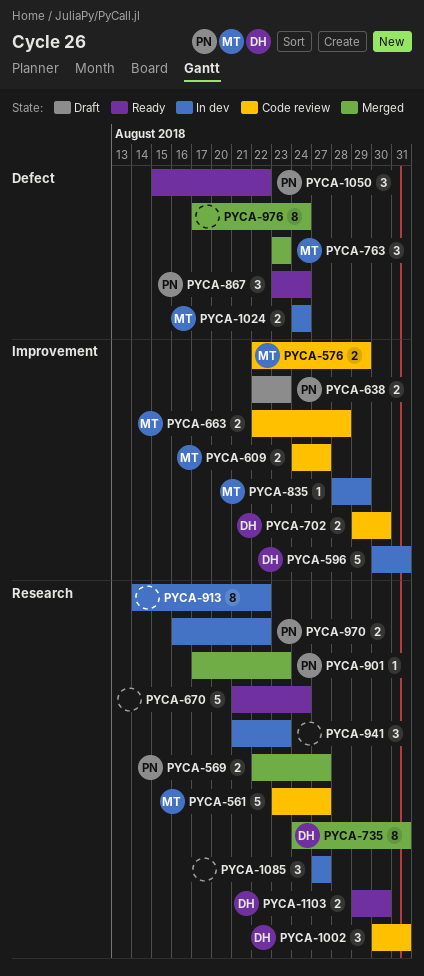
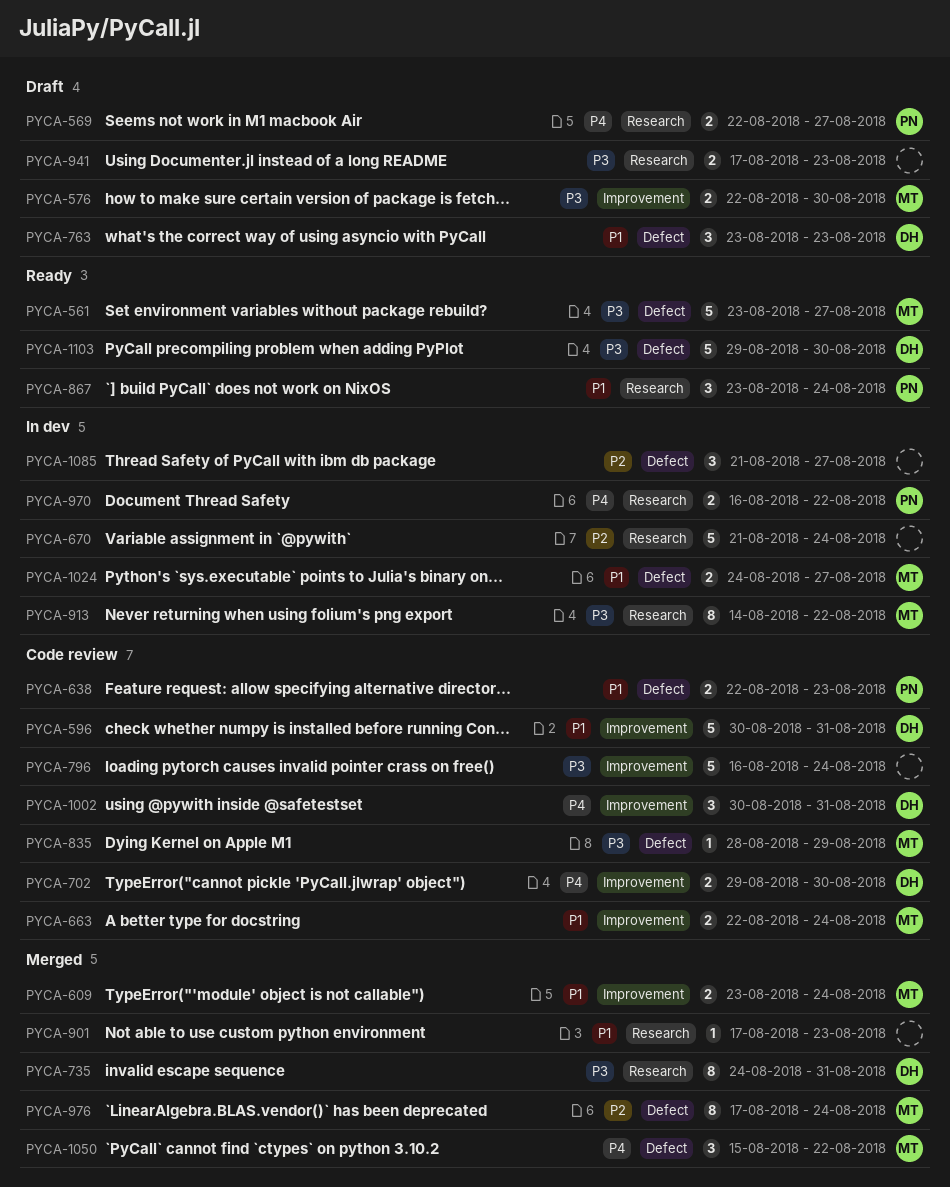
PYCA-561, status: Code review -> Ready
PYCA-561, label: Research -> Defect
PYCA-569, status: Merged -> Draft
PYCA-576, status: Code review -> Draft
PYCA-576, due: Aug 29 -> Aug 30
PYCA-596, status: In dev -> Code review
PYCA-609, status: Code review -> Merged
PYCA-609, start: Aug 24 -> Aug 23
PYCA-609, due: Aug 27 -> Aug 24
PYCA-638, status: Draft -> Code review
PYCA-638, label: Improvement -> Defect
PYCA-663, due: Aug 28 -> Aug 24
PYCA-670, status: Ready -> In dev
PYCA-763, status: Merged -> Draft
PYCA-763, owner: MT -> DH
PYCA-796: none -> present
PYCA-835, status: In dev -> Code review
PYCA-835, label: Improvement -> Defect
PYCA-867, label: Defect -> Research
PYCA-901, owner: PN -> none
PYCA-913, owner: none -> MT
PYCA-941, status: In dev -> Draft
PYCA-941, estimate: 3 -> 2
PYCA-941, start: Aug 21 -> Aug 17
PYCA-976, owner: none -> MT
PYCA-1002, label: Research -> Improvement
PYCA-1024, due: Aug 24 -> Aug 27
PYCA-1050, status: Ready -> Merged
PYCA-1050, owner: PN -> MT
PYCA-1085, label: Research -> Defect
PYCA-1085, start: Aug 27 -> Aug 21
PYCA-1103, label: Research -> Defect
PYCA-1103, estimate: 2 -> 5

